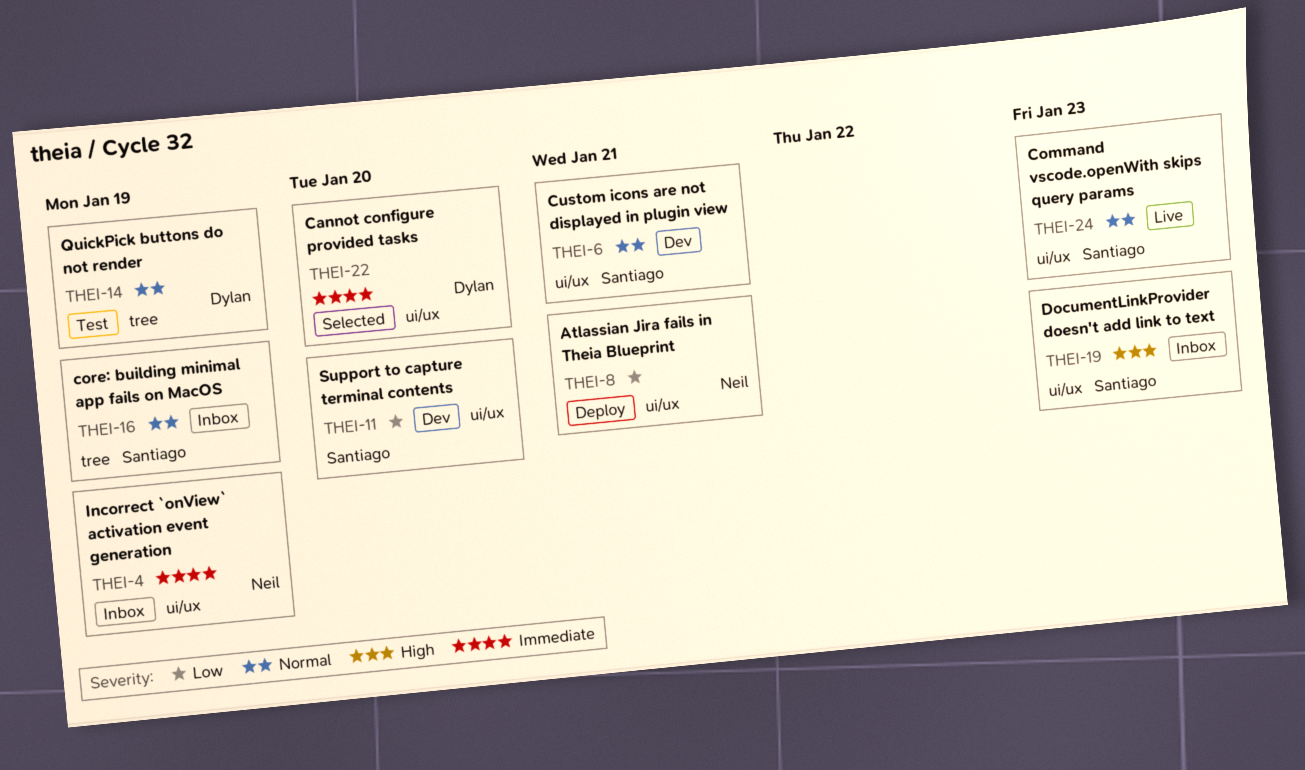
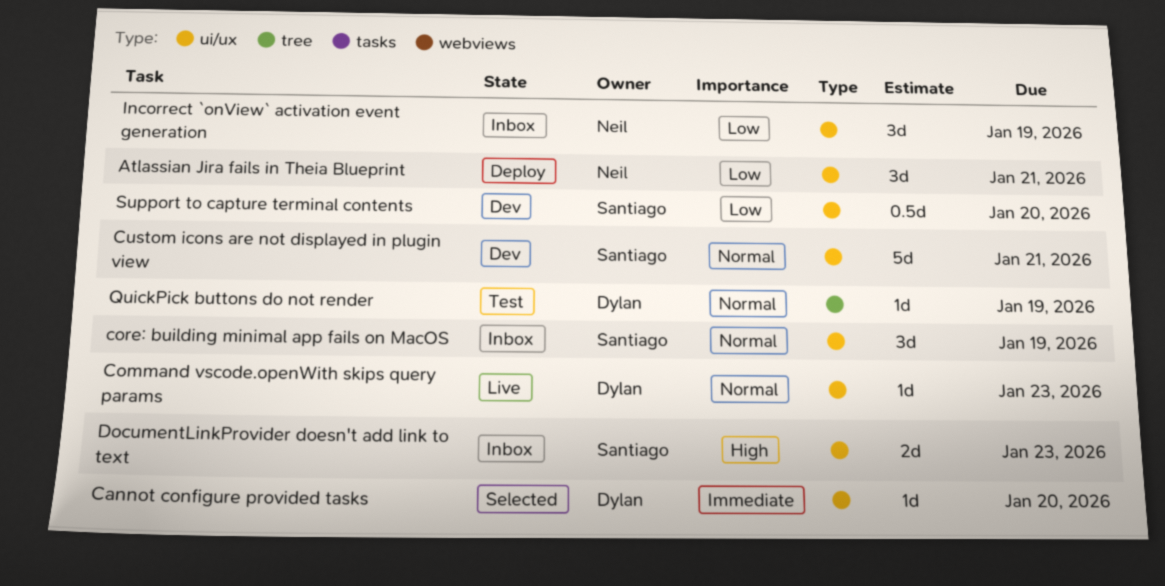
Command vscode.openWith skips query params, owner: Santiago -> Dylan
core: building minimal app fails on MacOS, label: tree -> ui/ux
Incorrect `onView` activation event generation, priority: Immediate -> Low

